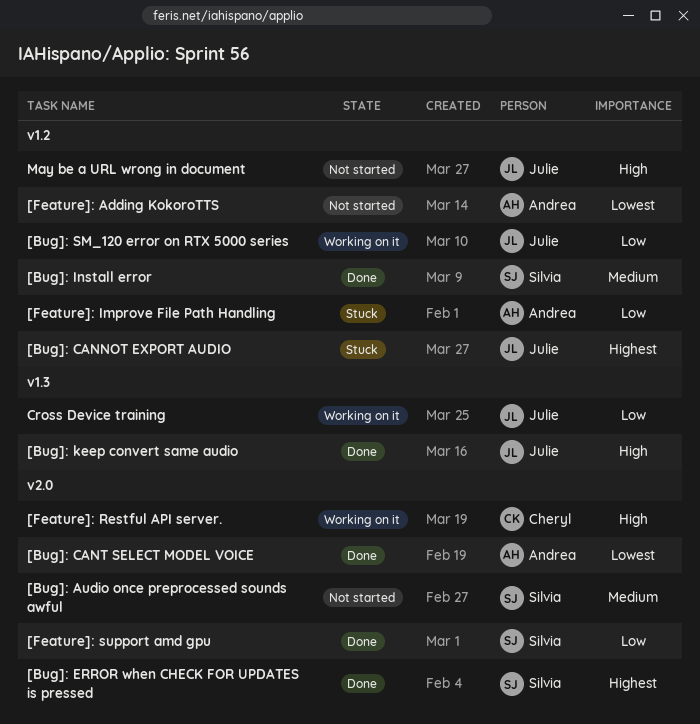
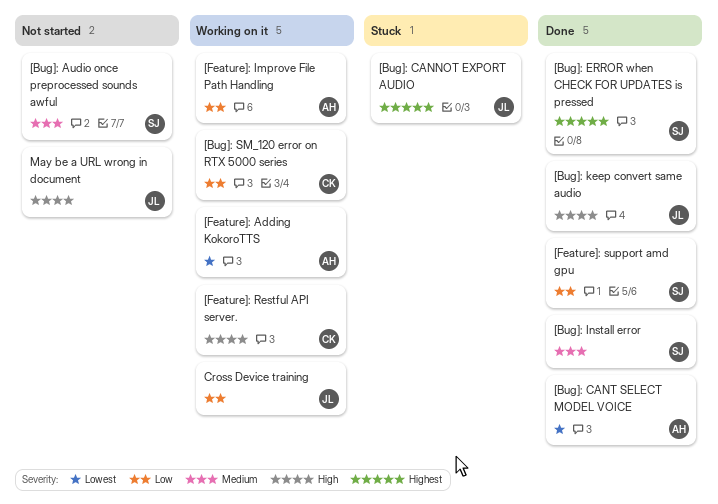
[Bug]: SM_120 error on RTX 5000 series, owner: Julie -> Cheryl
[Feature]: Adding KokoroTTS, status: Not started -> Working on it
[Feature]: Improve File Path Handling, status: Stuck -> Working on it

